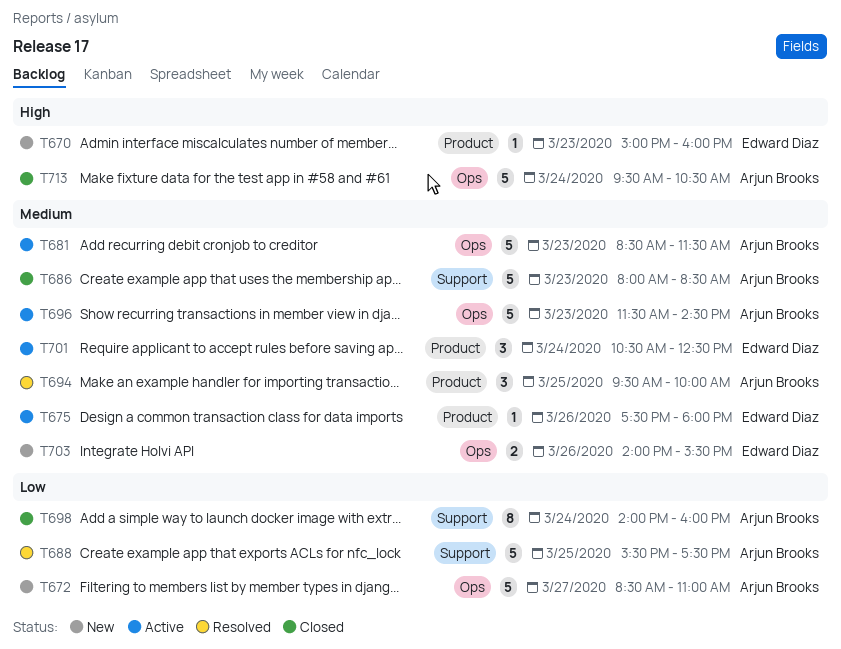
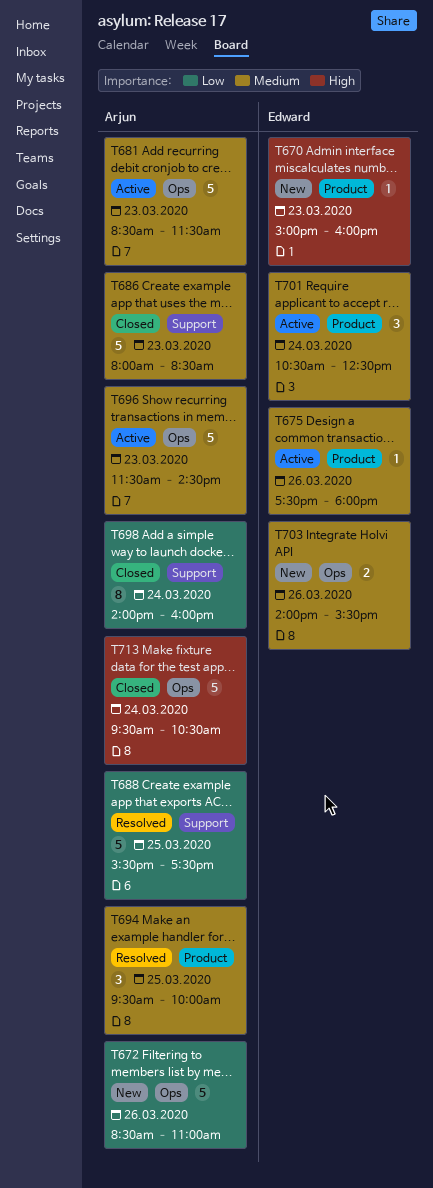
T672, day: Mar 27 -> Mar 26

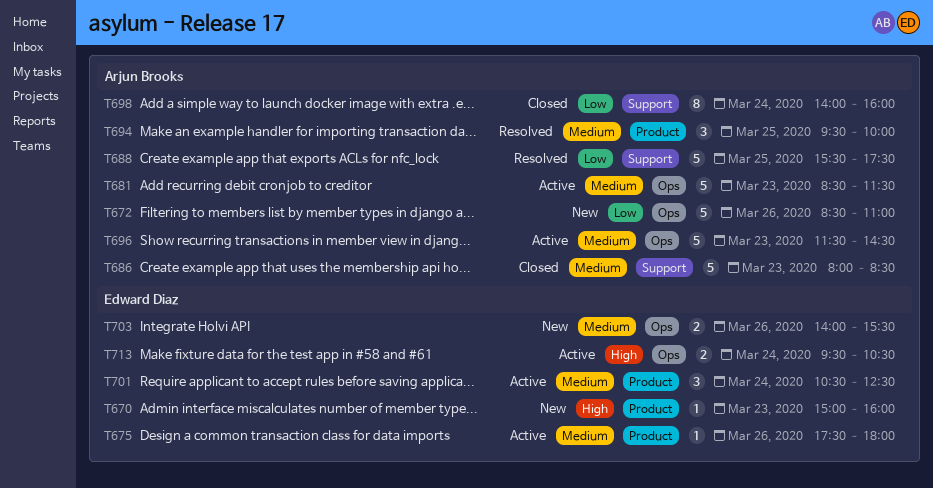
T713, status: Closed -> Active
T713, owner: Arjun Brooks -> Edward Diaz
T713, estimate: 5 -> 2

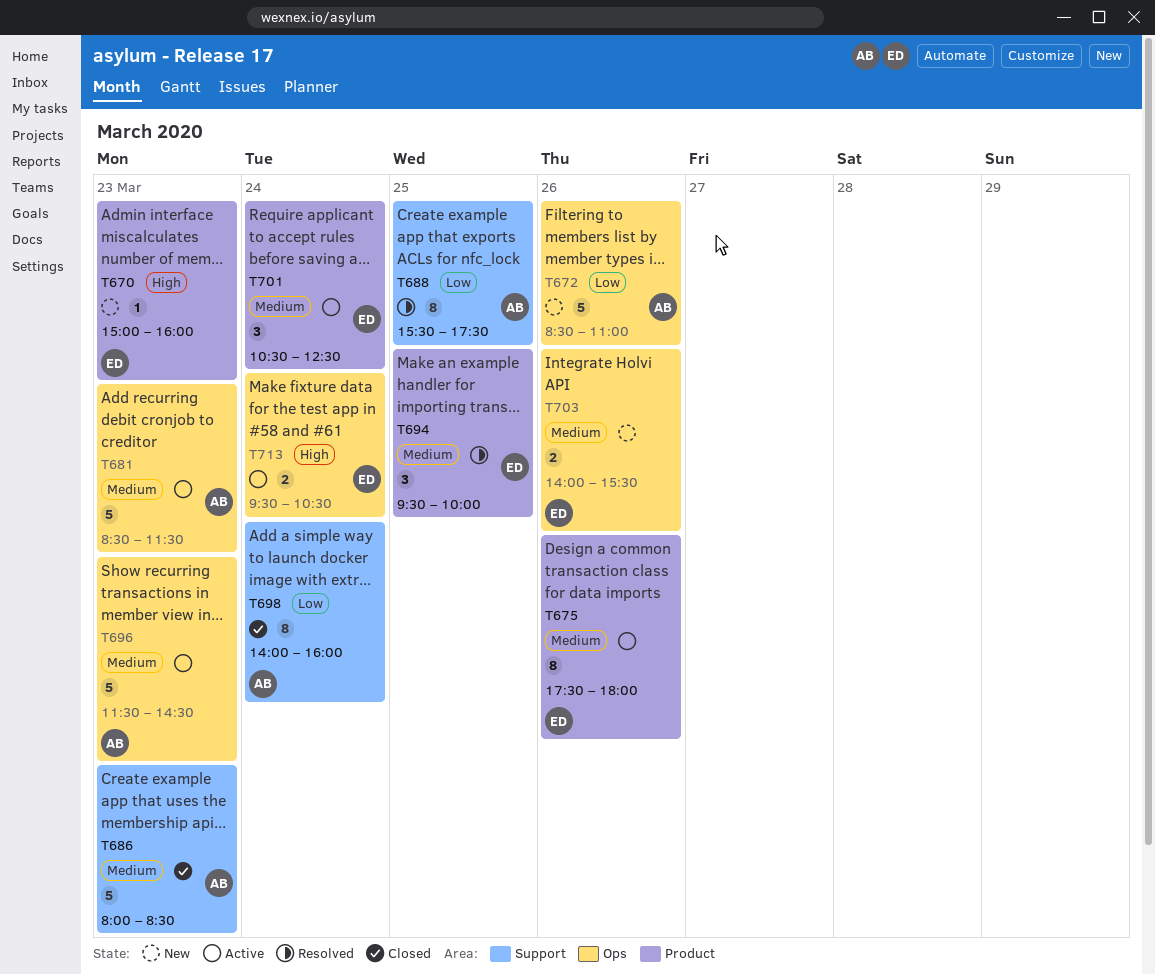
T675, estimate: 1 -> 8
T688, estimate: 5 -> 8
T694, owner: Arjun Brooks -> Edward Diaz

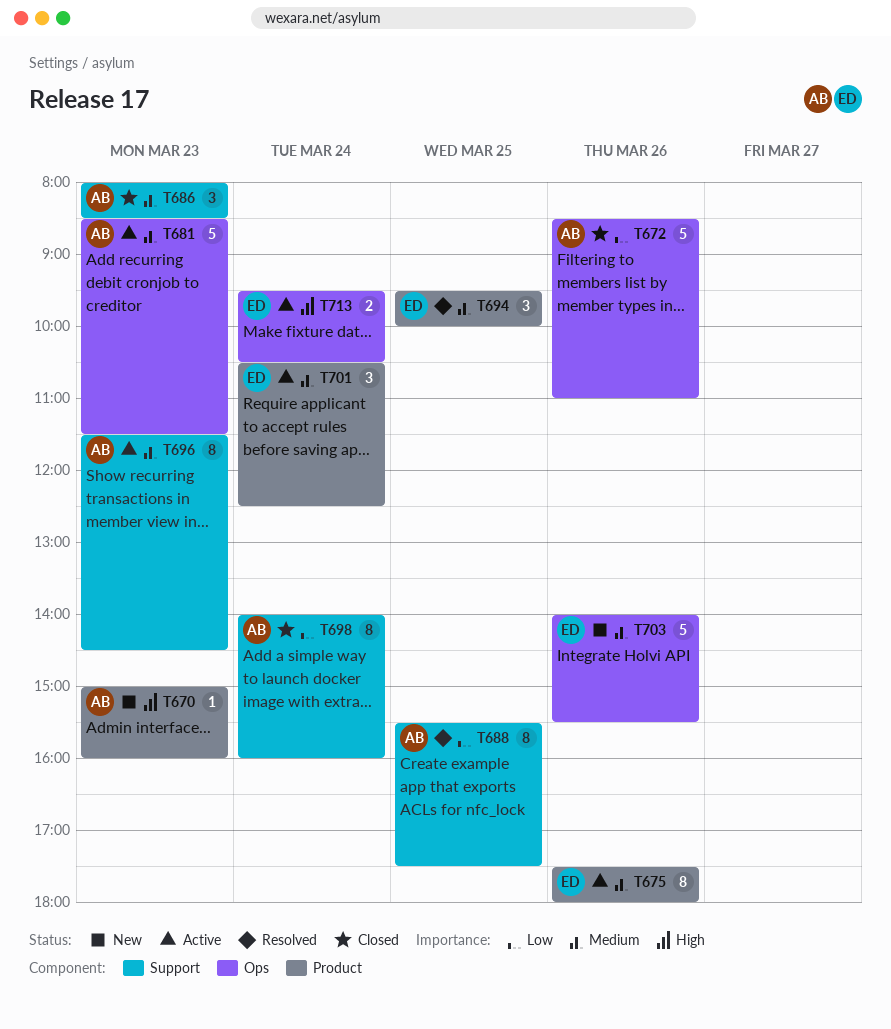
T670, owner: ED -> AB
T672, status: New -> Closed
T686, estimate: 5 -> 3
T696, label: Ops -> Support
T696, estimate: 5 -> 8
T703, estimate: 2 -> 5

